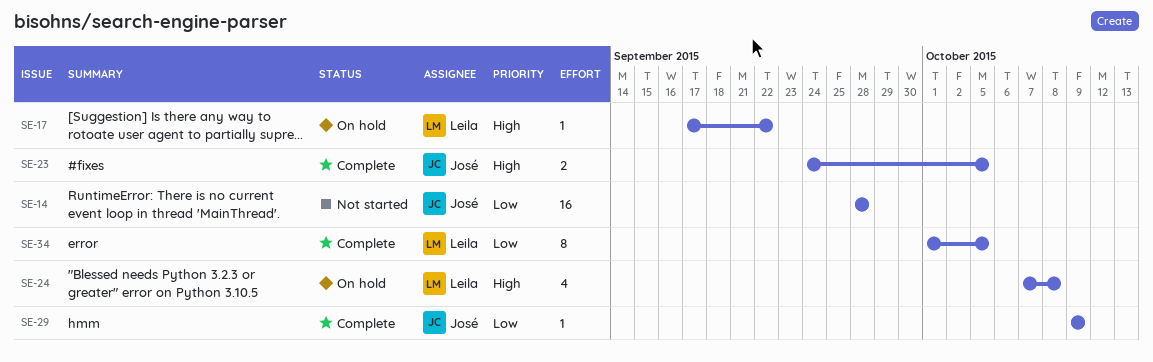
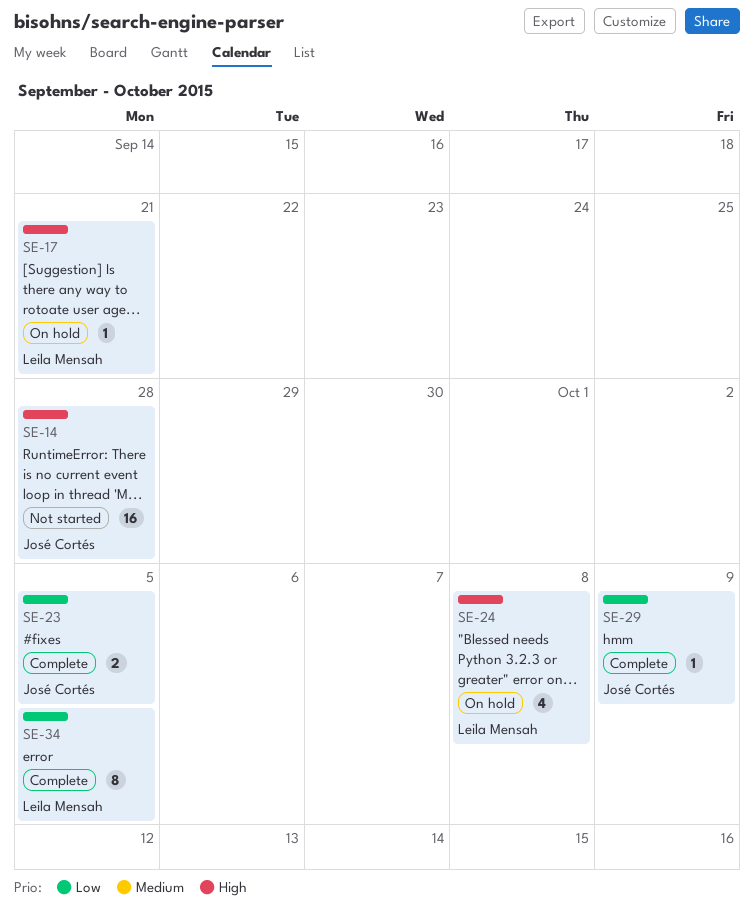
SE-14, priority: Low -> High
SE-17, due: Sep 22 -> Sep 21
SE-23, priority: High -> Low

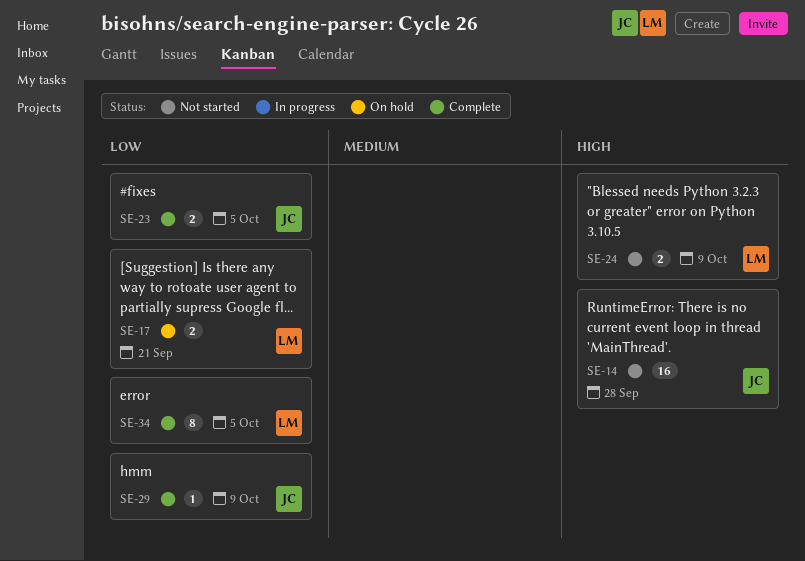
SE-17, priority: High -> Low
SE-17, estimate: 1 -> 2
SE-24, status: On hold -> Not started
SE-24, estimate: 4 -> 2
SE-24, due: Oct 8 -> Oct 9

